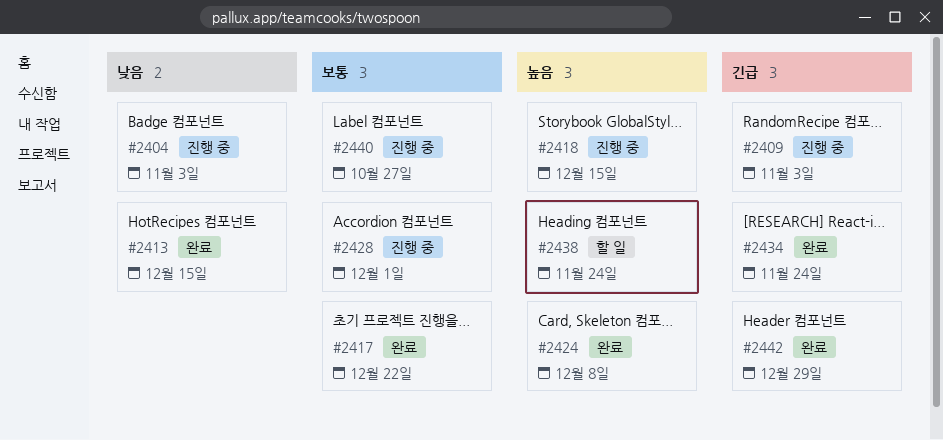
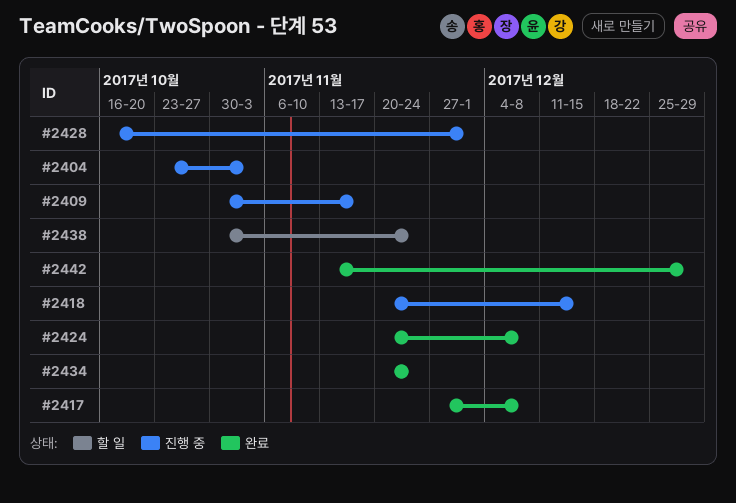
#2409, due: Nov 3 -> Nov 17
#2413: present -> none
#2417, due: Dec 22 -> Dec 8
#2440: present -> none

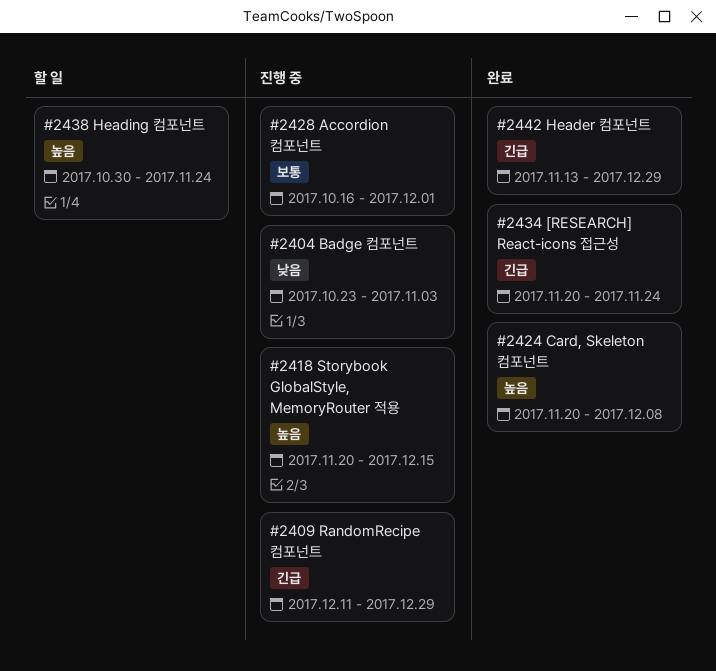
#2409, start: Oct 30 -> Dec 11
#2409, due: Nov 17 -> Dec 29
#2417: present -> none

